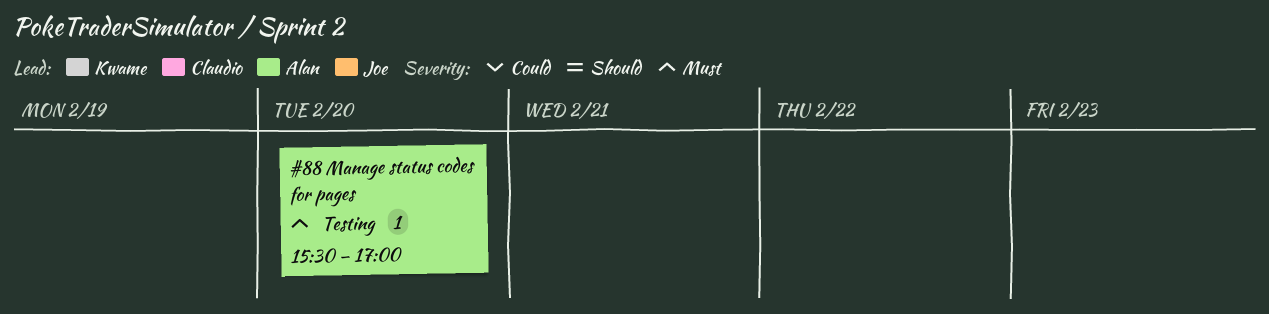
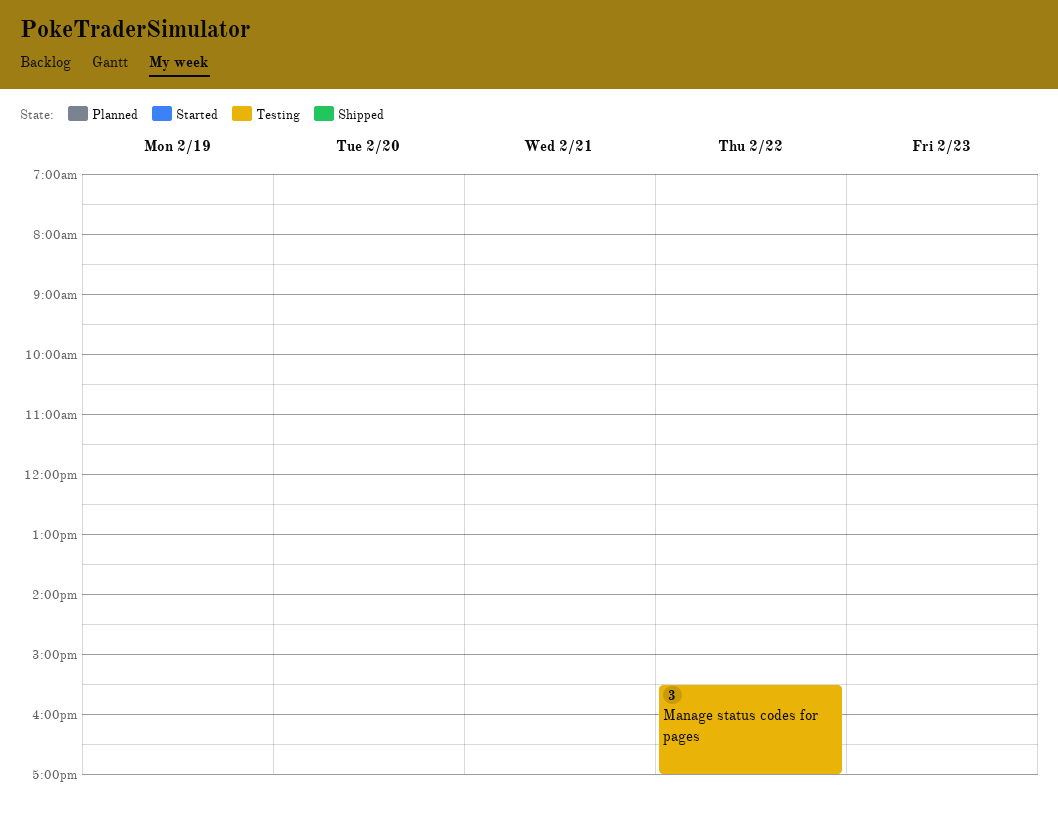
Manage status codes for pages, estimate: 1 -> 3
Manage status codes for pages, day: Feb 20 -> Feb 22

